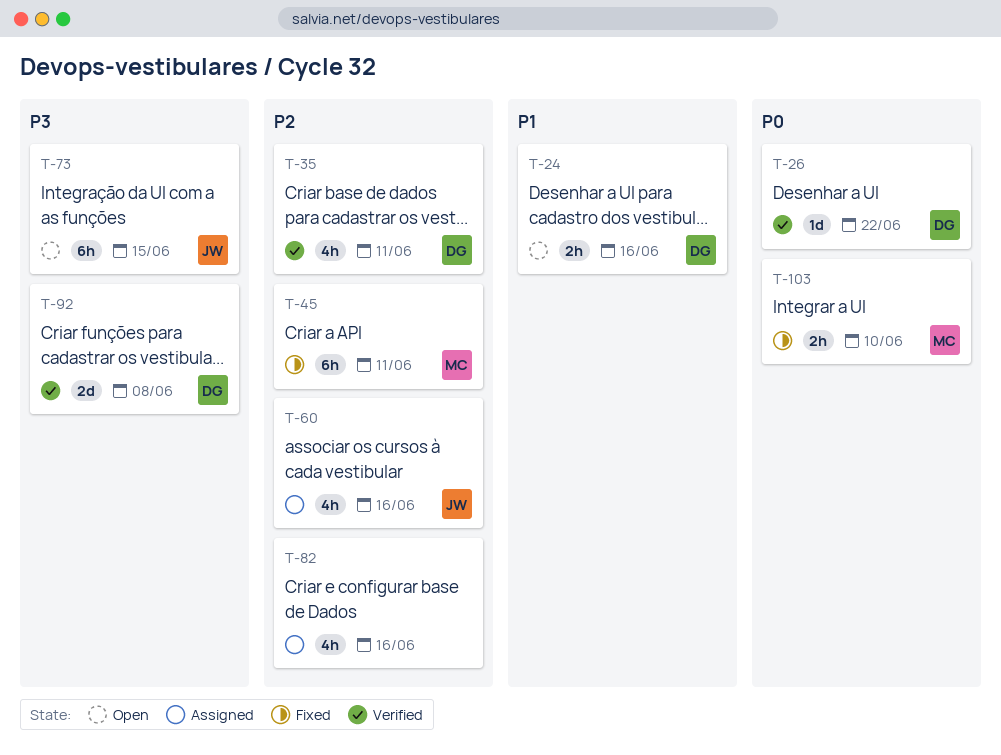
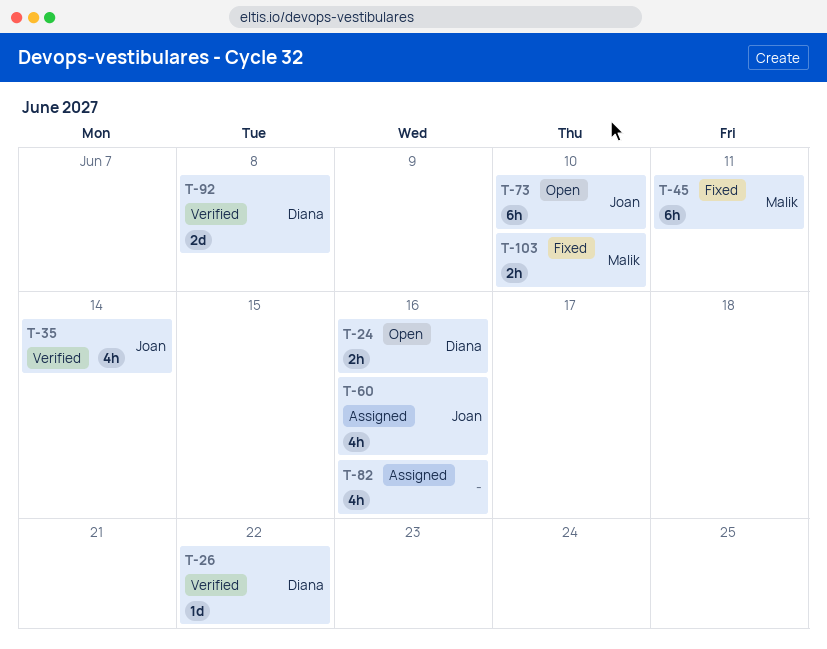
T-35, owner: Diana -> Joan
T-35, due: Jun 11 -> Jun 14
T-73, due: Jun 15 -> Jun 10

